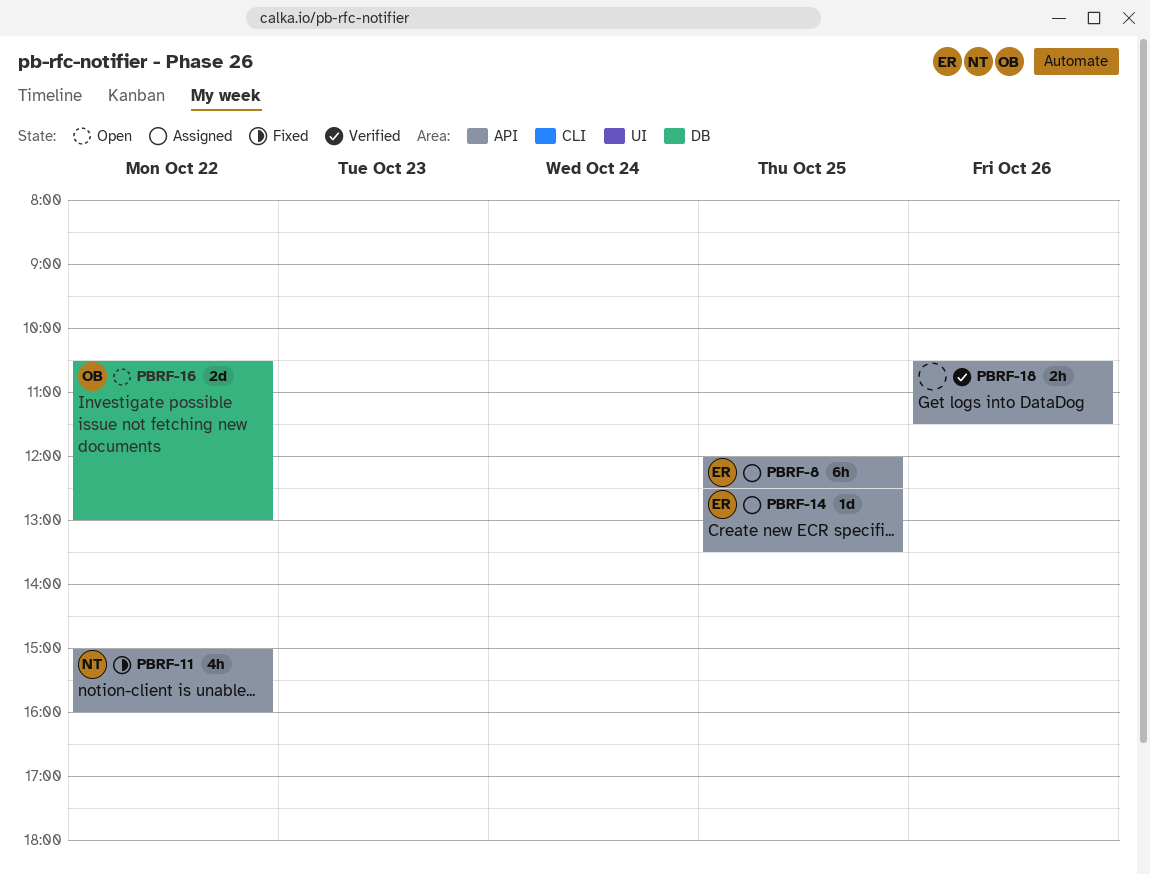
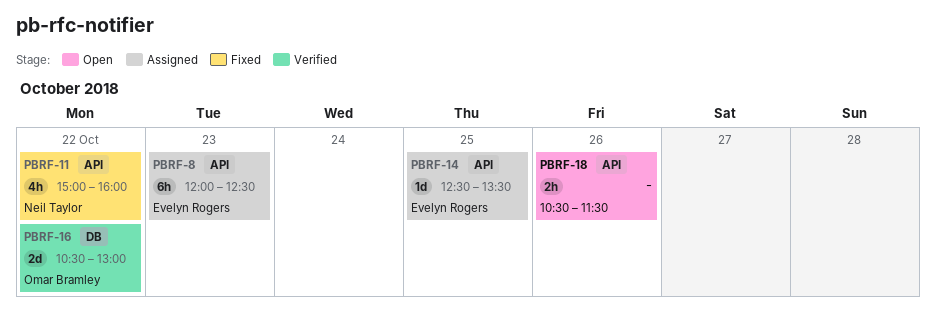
PBRF-8, day: Oct 25 -> Oct 23
PBRF-16, status: Open -> Verified
PBRF-18, status: Verified -> Open

